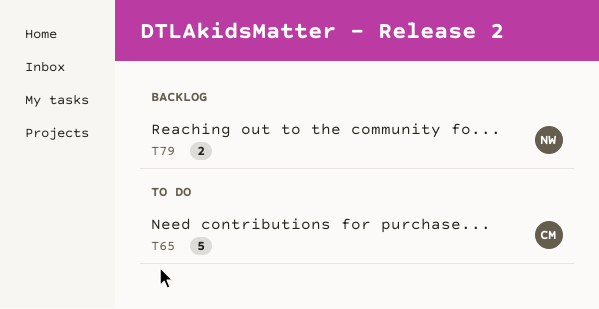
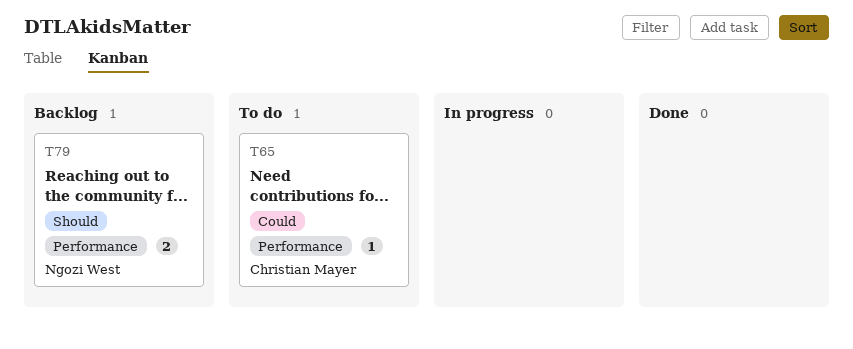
T65, estimate: 5 -> 1

